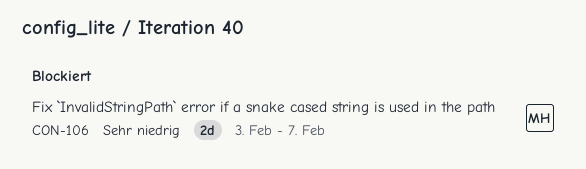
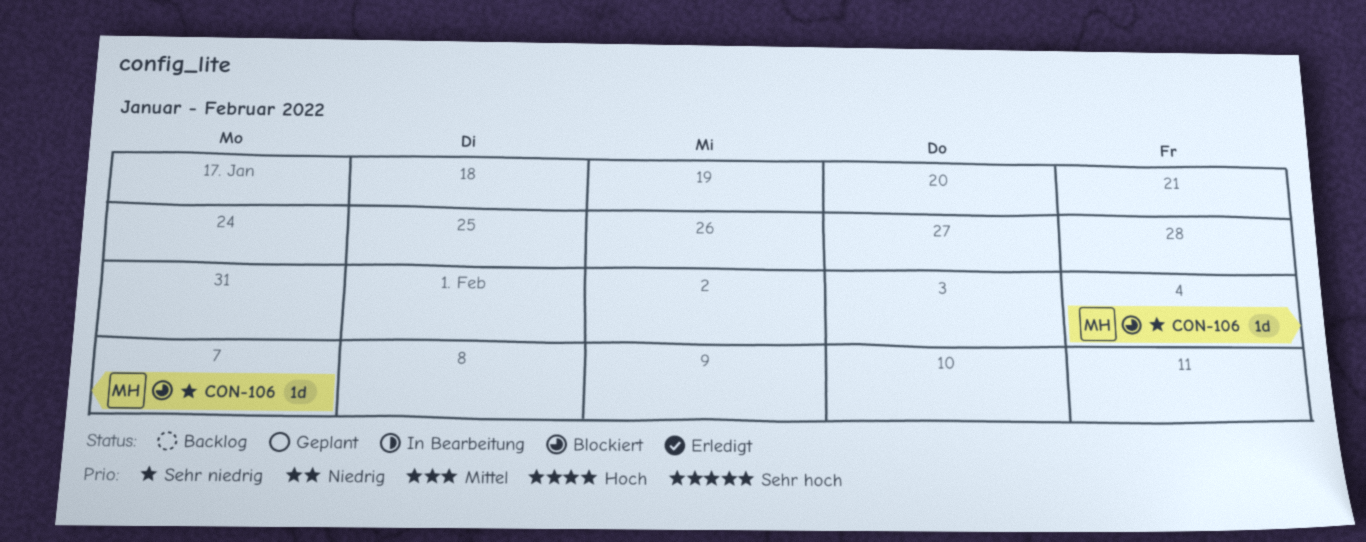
CON-106, estimate: 2d -> 1d
CON-106, start: Feb 3 -> Feb 4

